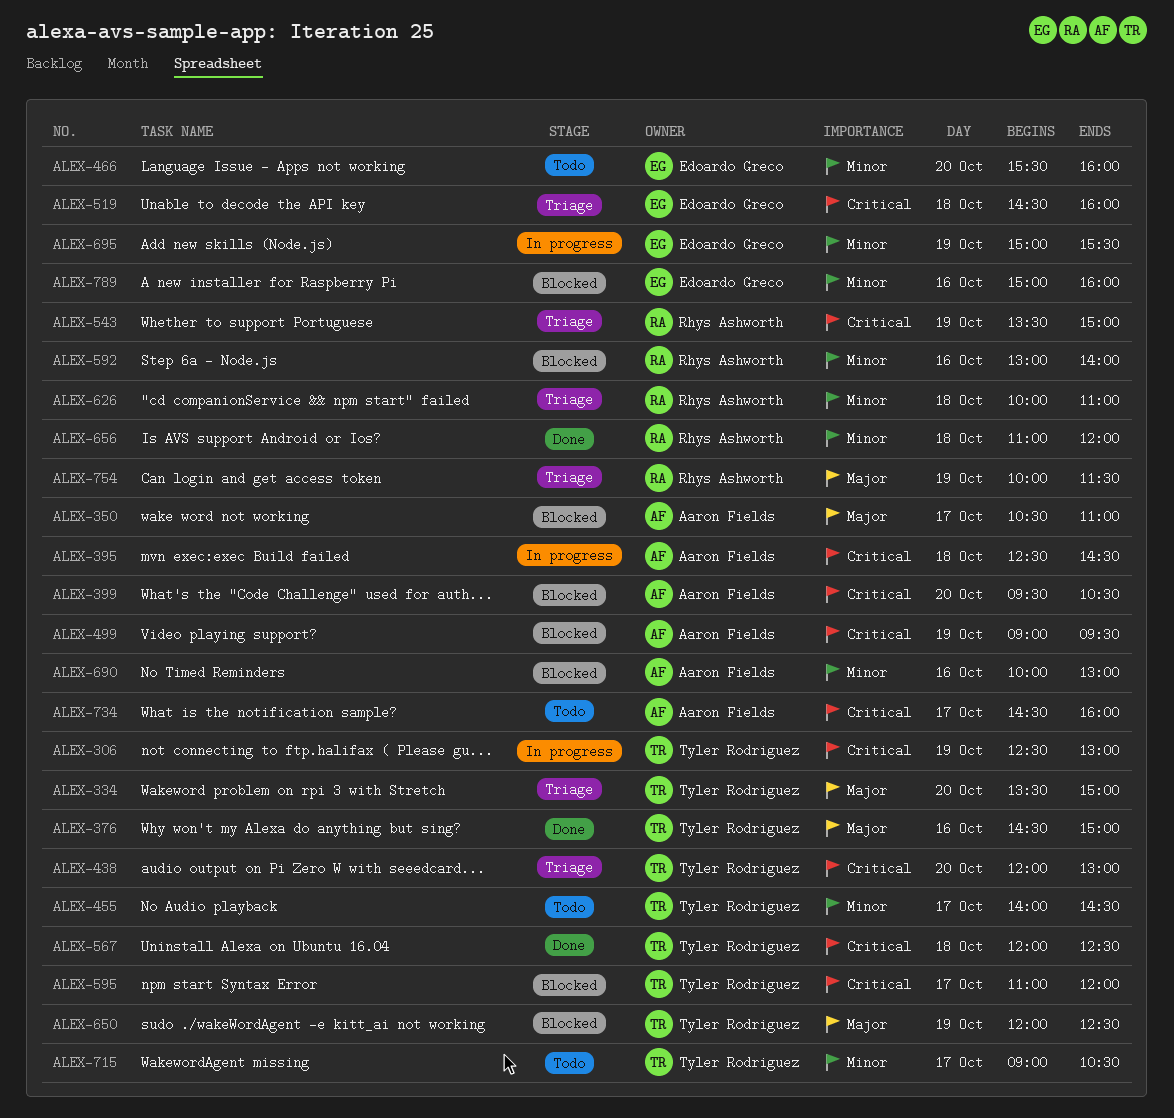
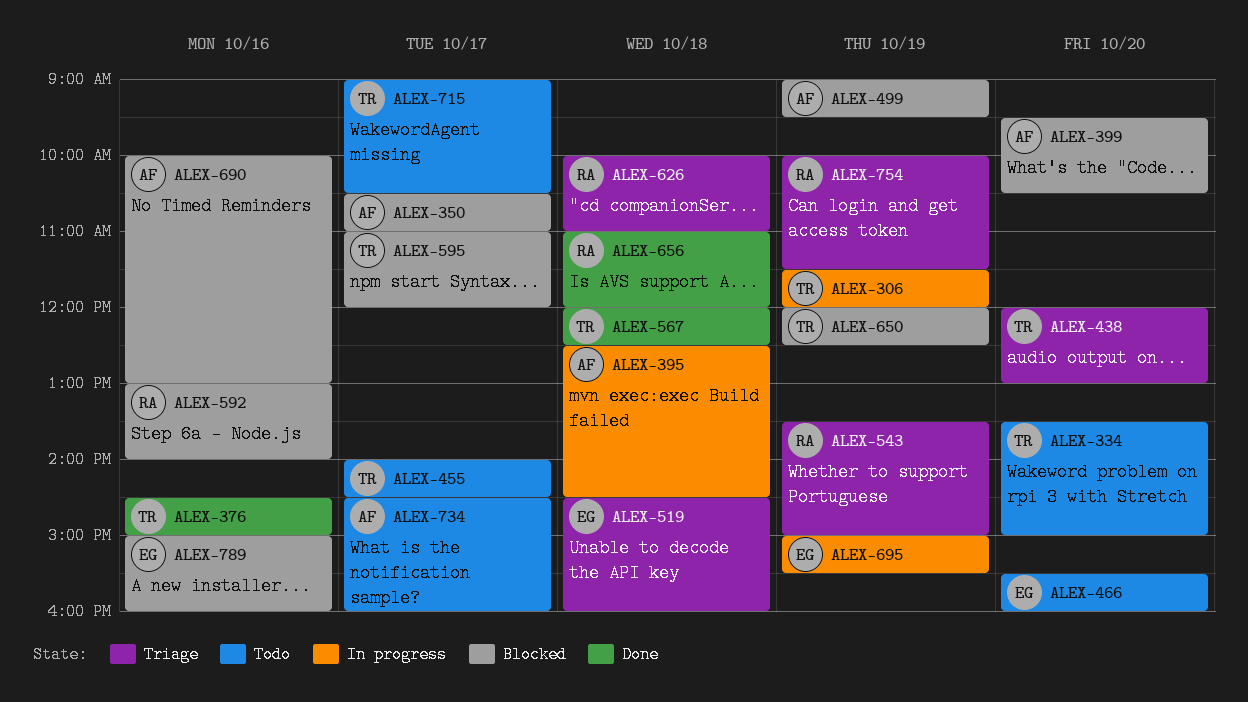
ALEX-306, begins: 12:30 -> 11:30
ALEX-306, ends: 13:00 -> 12:00
ALEX-334, status: Triage -> Todo

